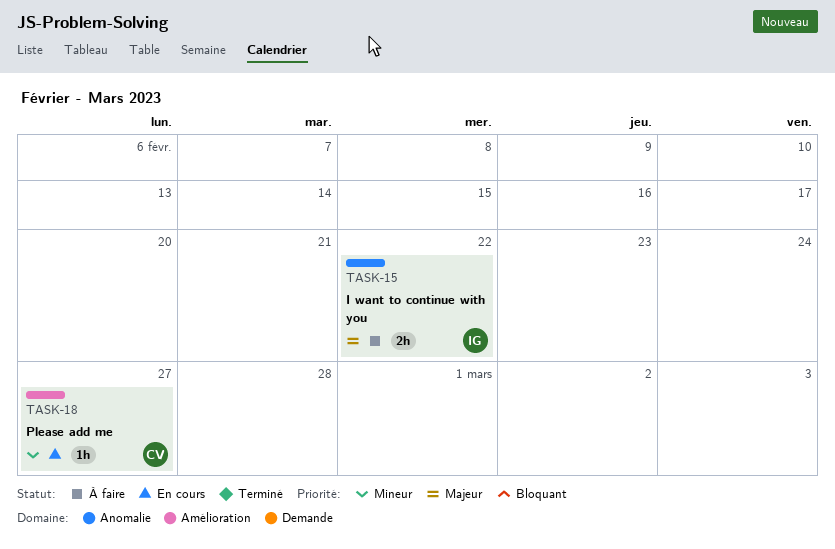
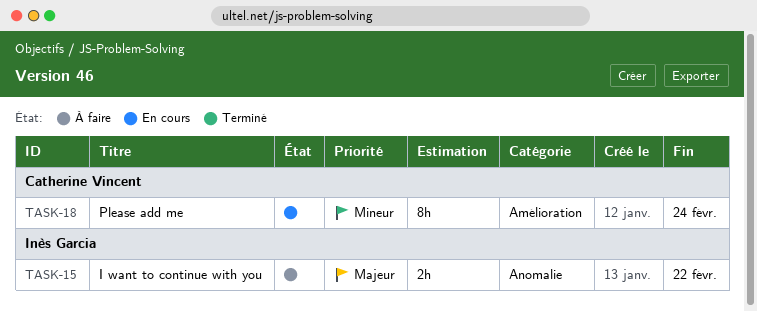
TASK-18, estimate: 1h -> 8h
TASK-18, due: Feb 27 -> Feb 24

